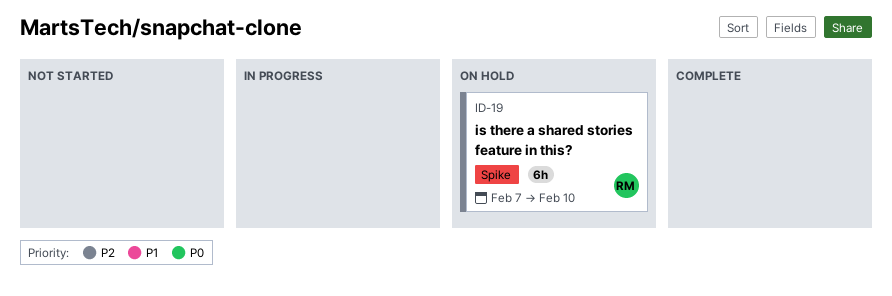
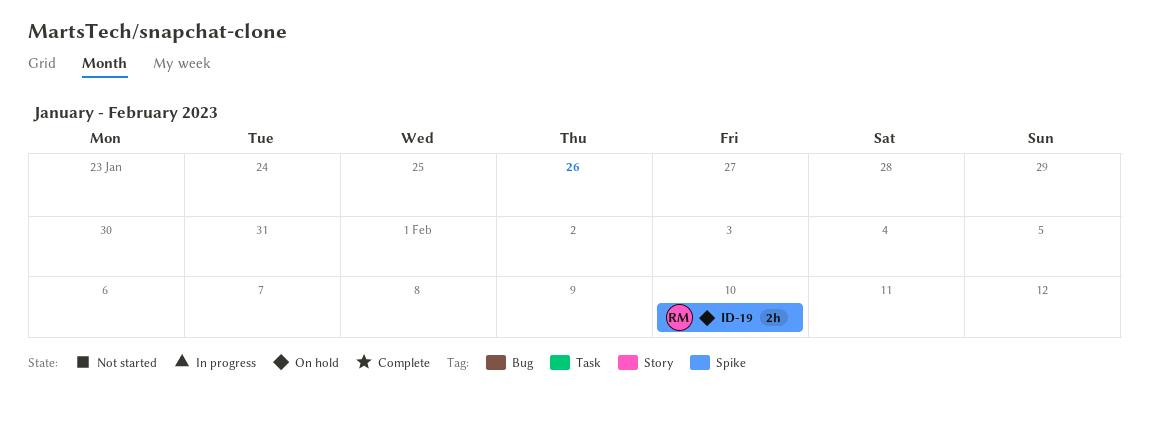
ID-19, estimate: 6h -> 2h
ID-19, start: Feb 7 -> Feb 10

